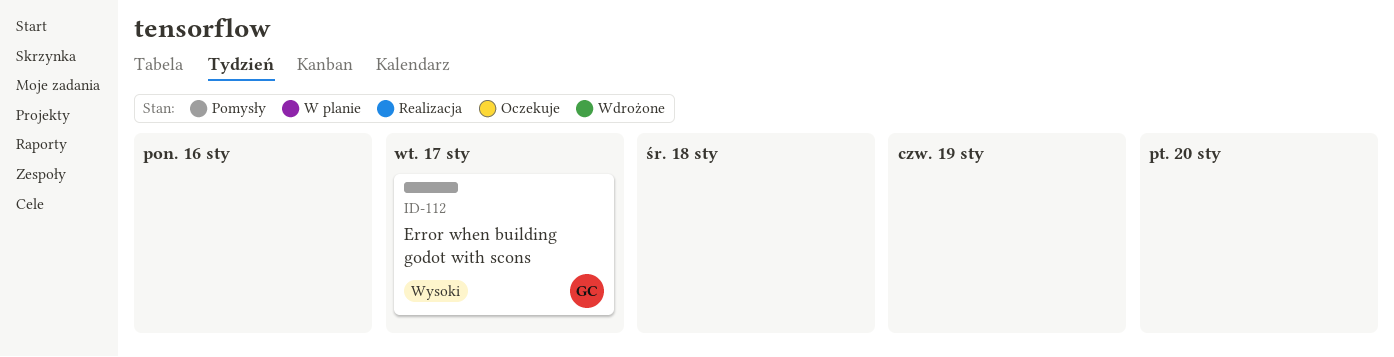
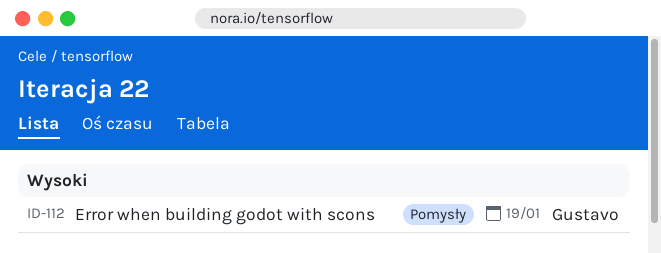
ID-112, due: Jan 17 -> Jan 19

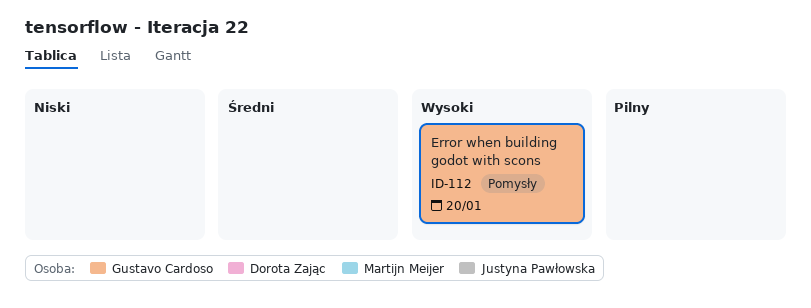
ID-112, due: Jan 19 -> Jan 20

